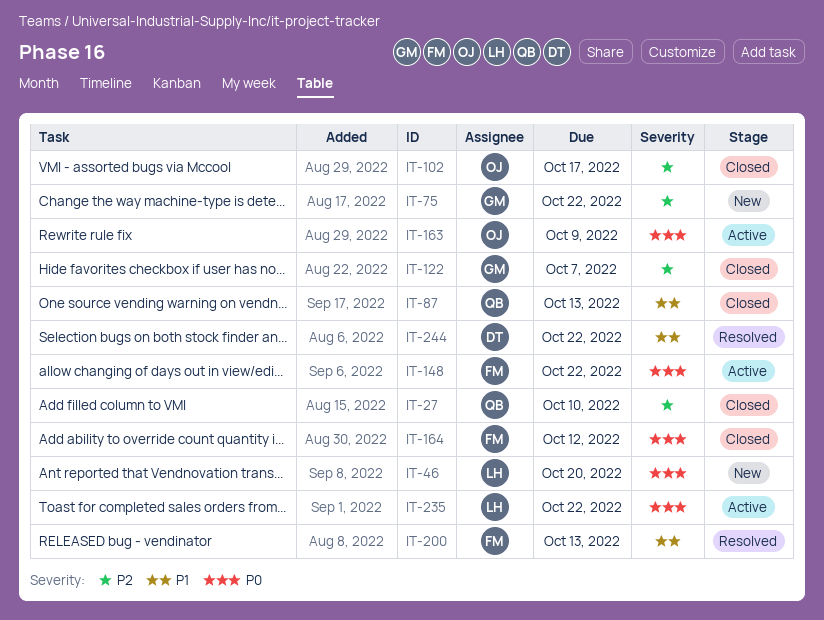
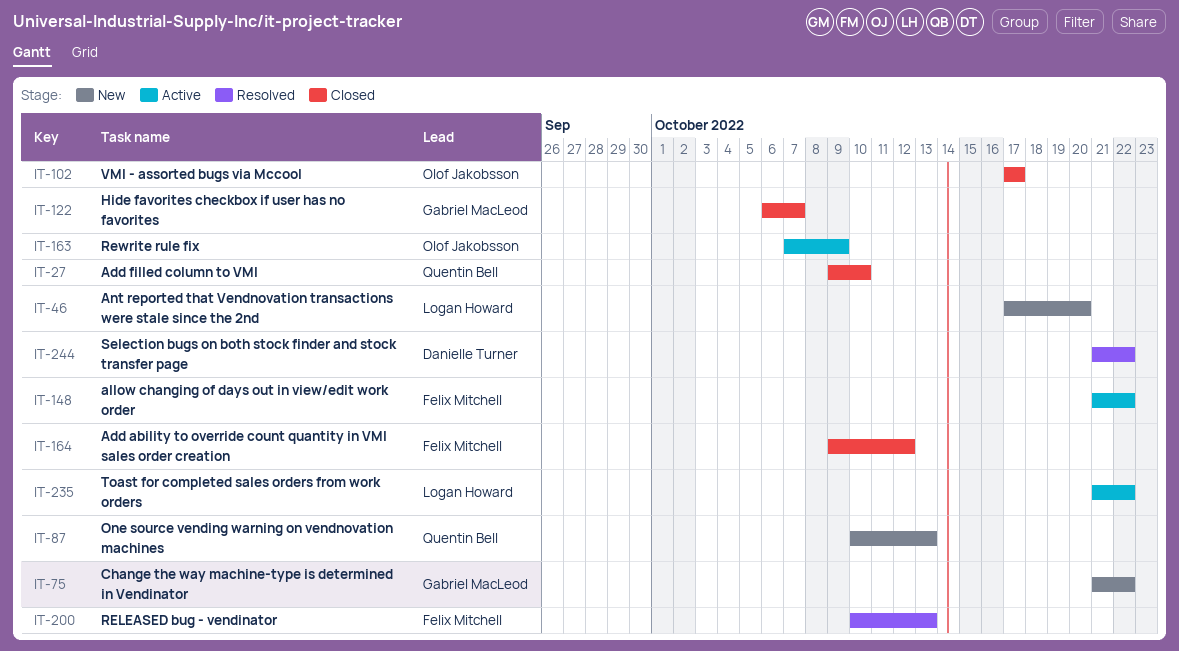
IT-87, status: Closed -> New

